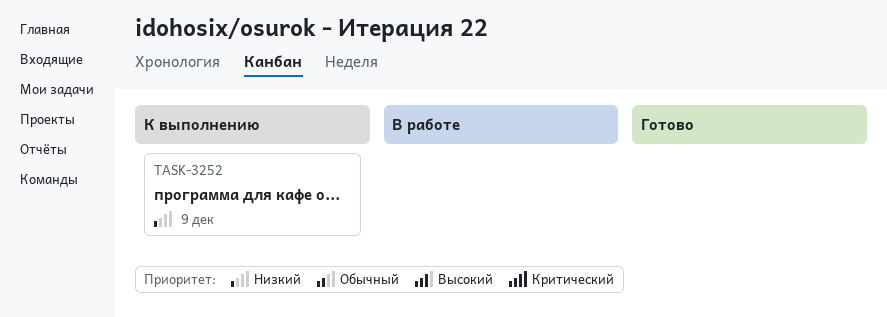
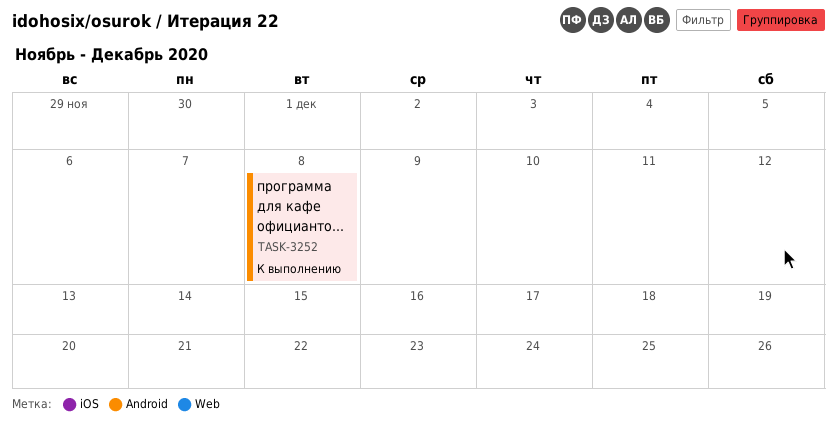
TASK-3252, due: Dec 9 -> Dec 8

